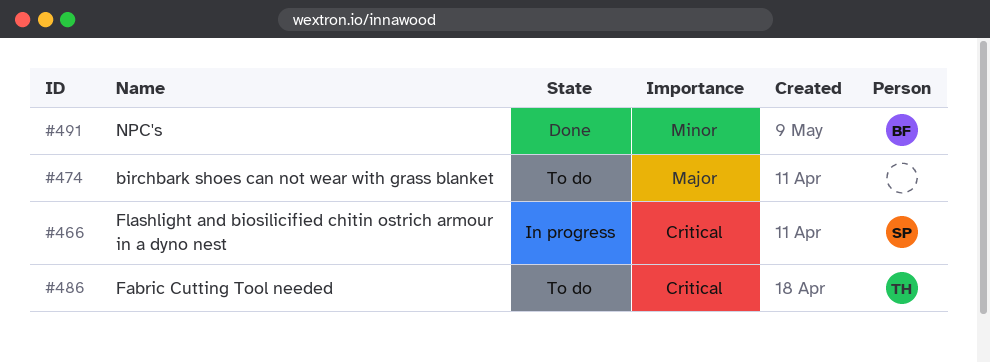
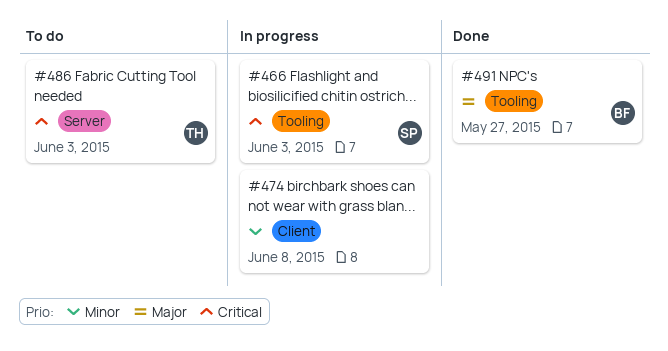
#474, status: To do -> In progress
#474, priority: Major -> Minor
#491, priority: Minor -> Major

